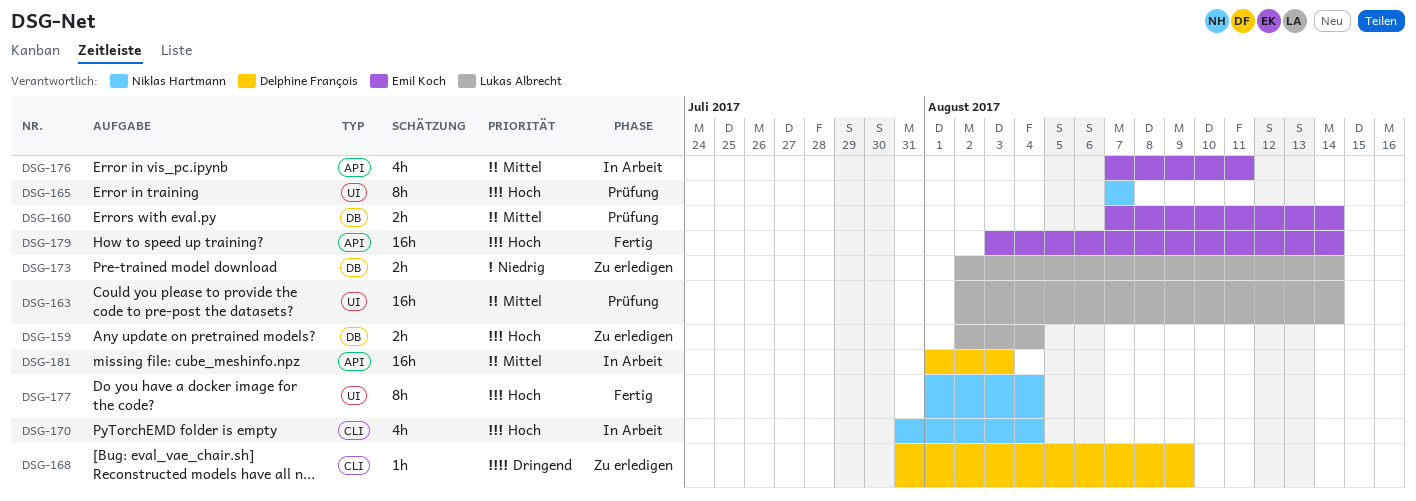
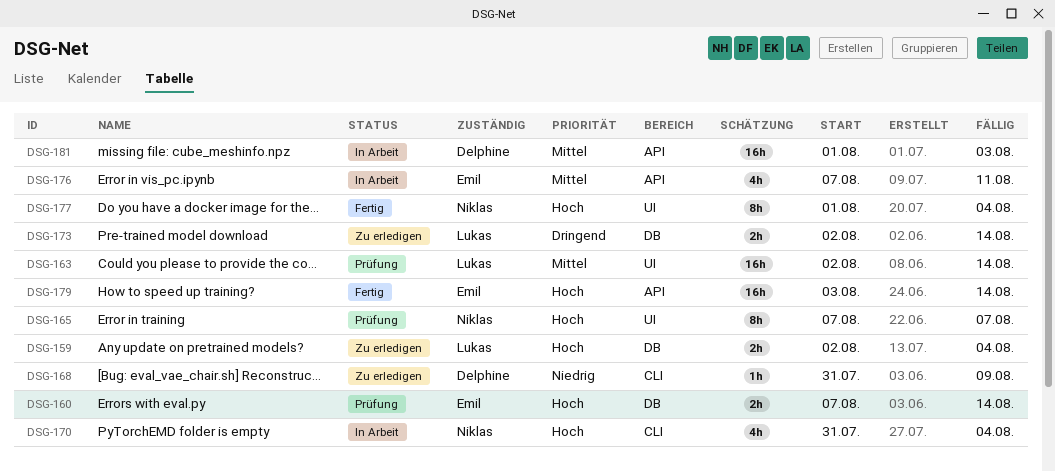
DSG-160, priority: Mittel -> Hoch
DSG-168, priority: Dringend -> Niedrig
DSG-173, priority: Niedrig -> Dringend

